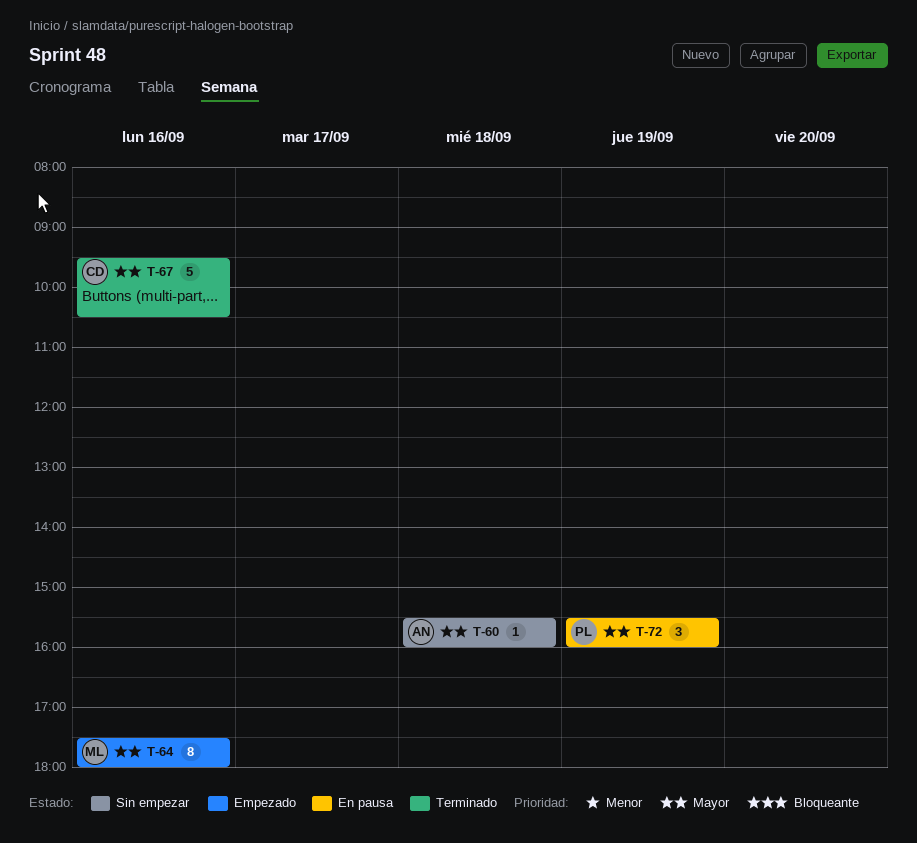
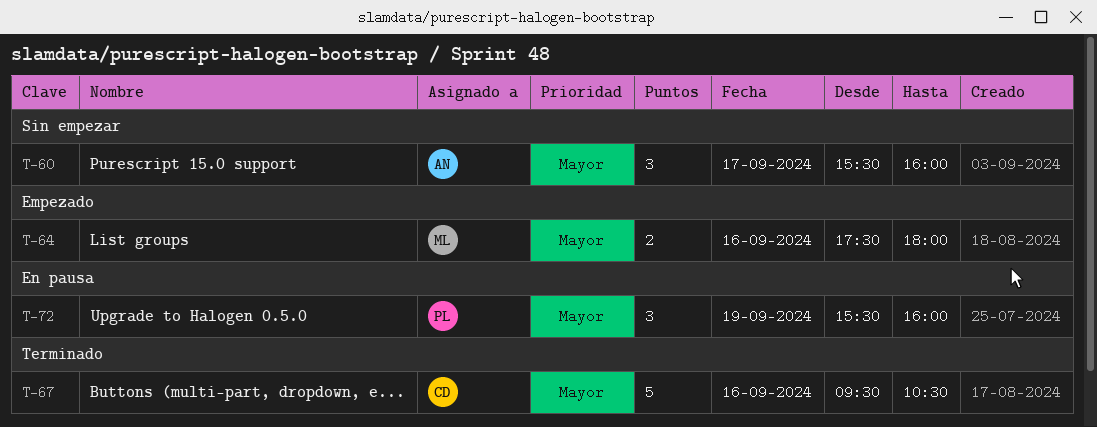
T-60, estimate: 1 -> 3
T-60, day: Sep 18 -> Sep 17
T-64, estimate: 8 -> 2

